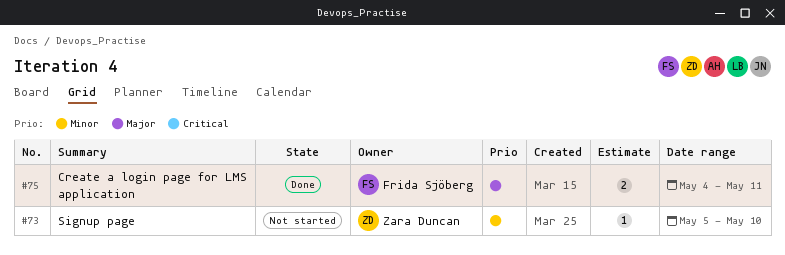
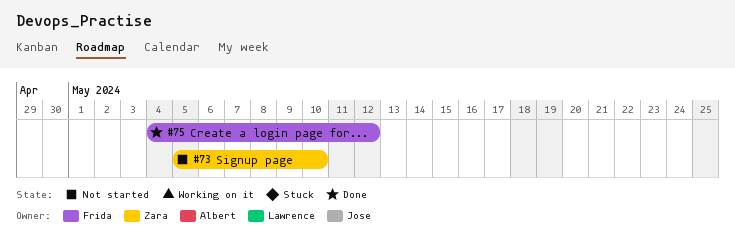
#75, due: May 11 -> May 12

